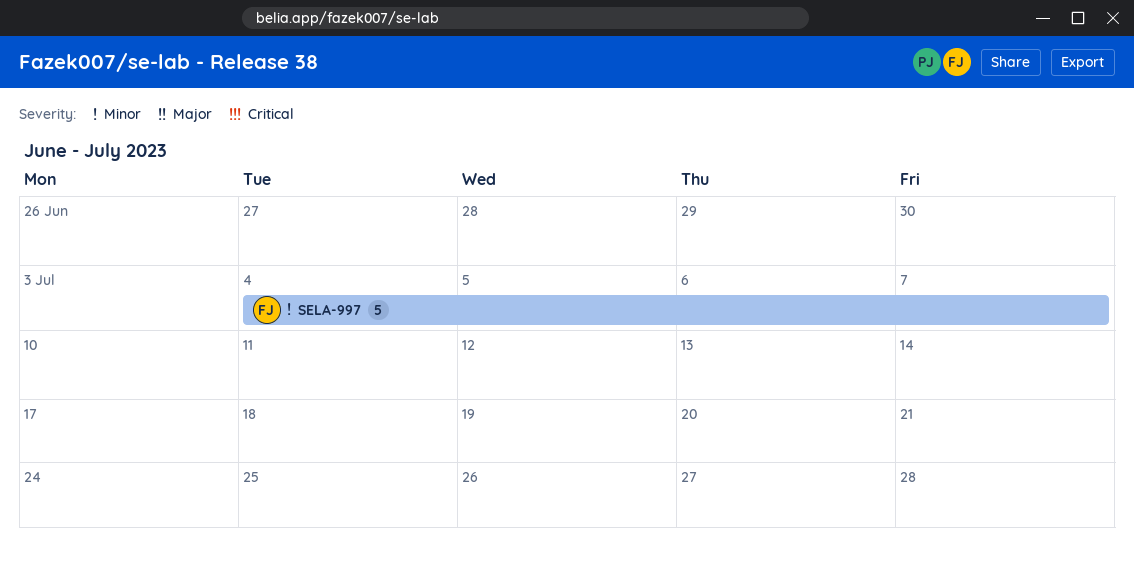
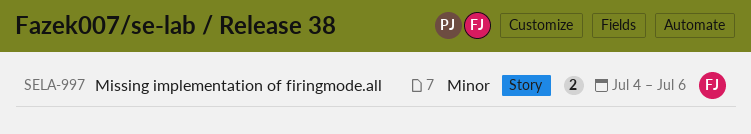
SELA-997, estimate: 5 -> 2
SELA-997, due: Jul 7 -> Jul 6

